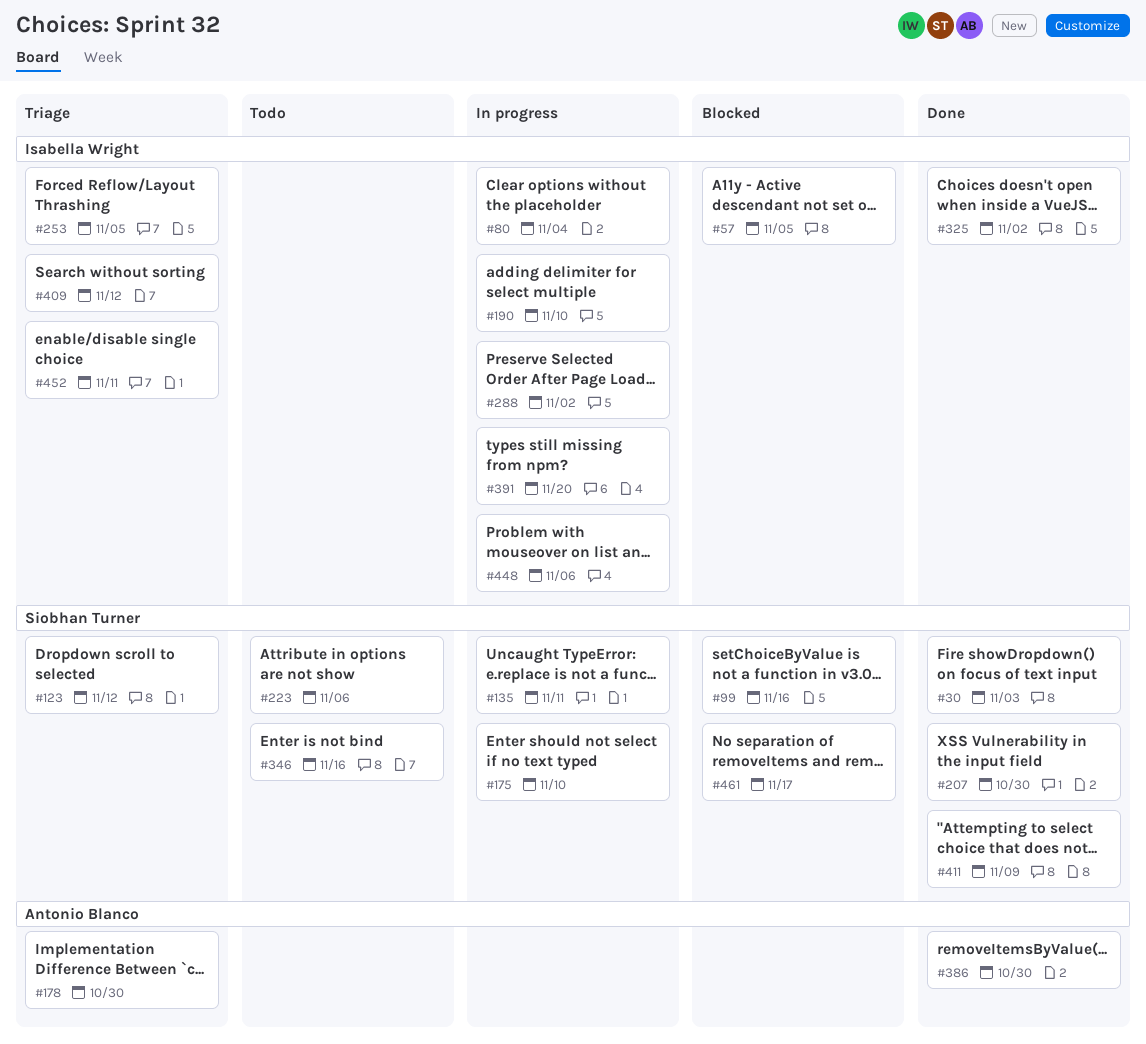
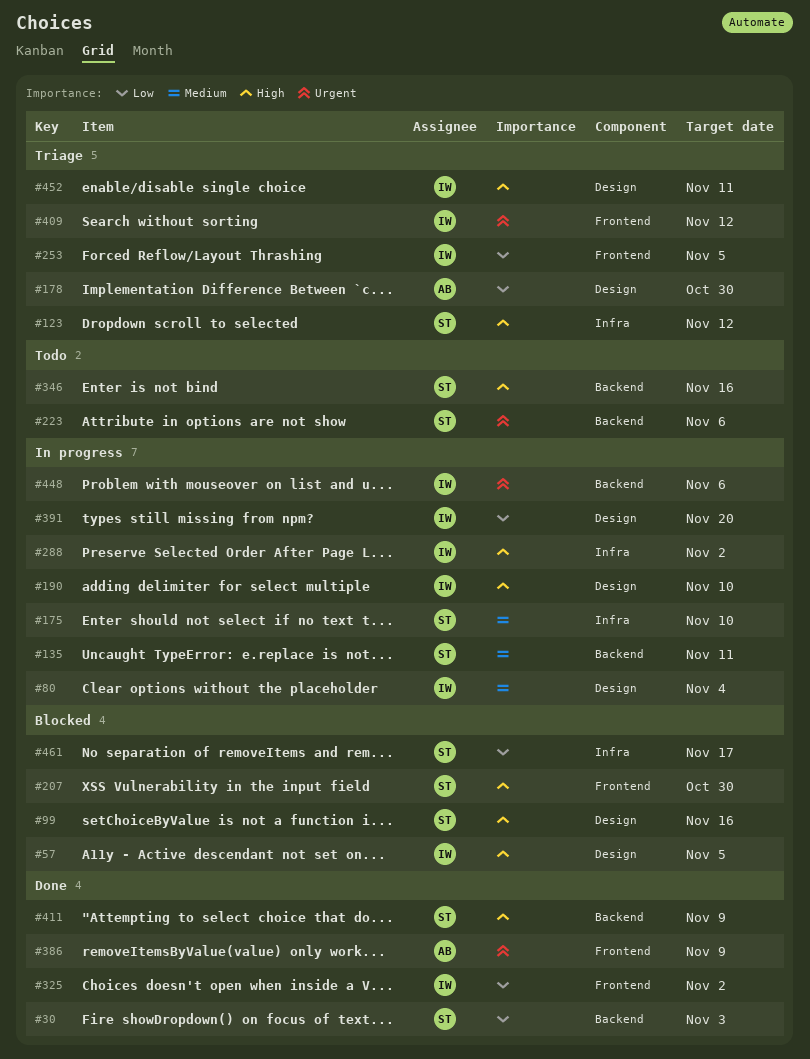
#207, status: Done -> Blocked
#386, due: Oct 30 -> Nov 9

